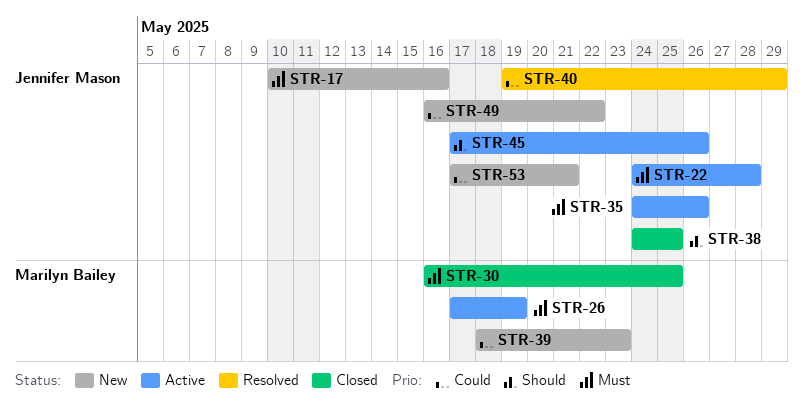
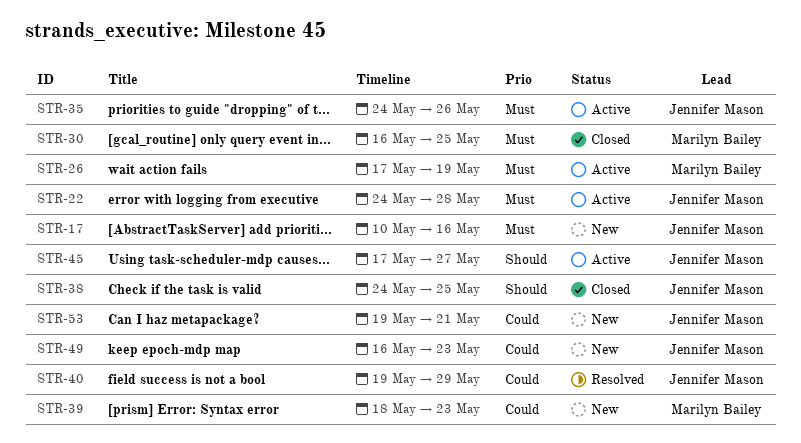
STR-45, due: May 26 -> May 27
STR-49, due: May 22 -> May 23
STR-53, start: May 17 -> May 19

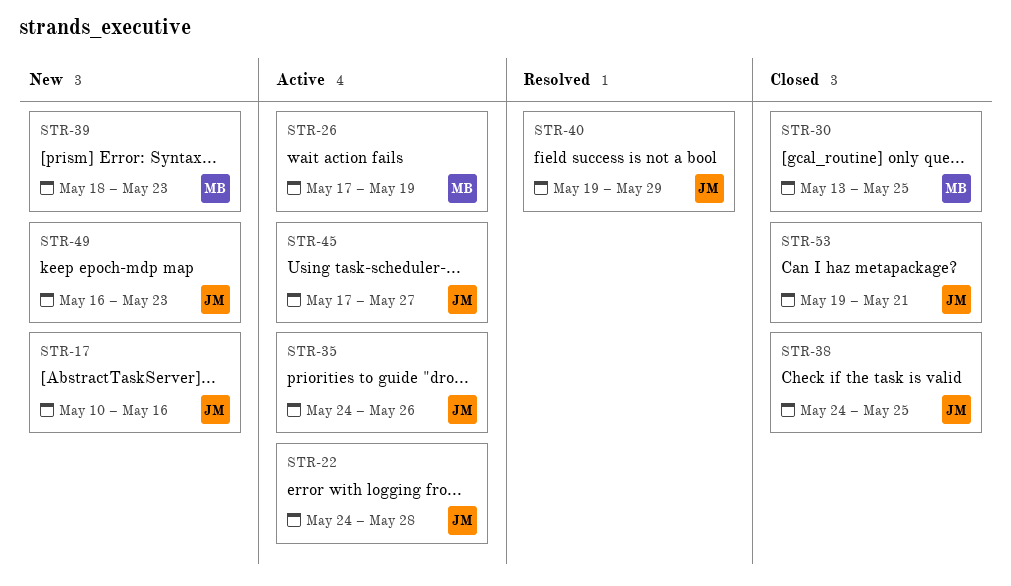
STR-30, start: May 16 -> May 13
STR-53, status: New -> Closed

